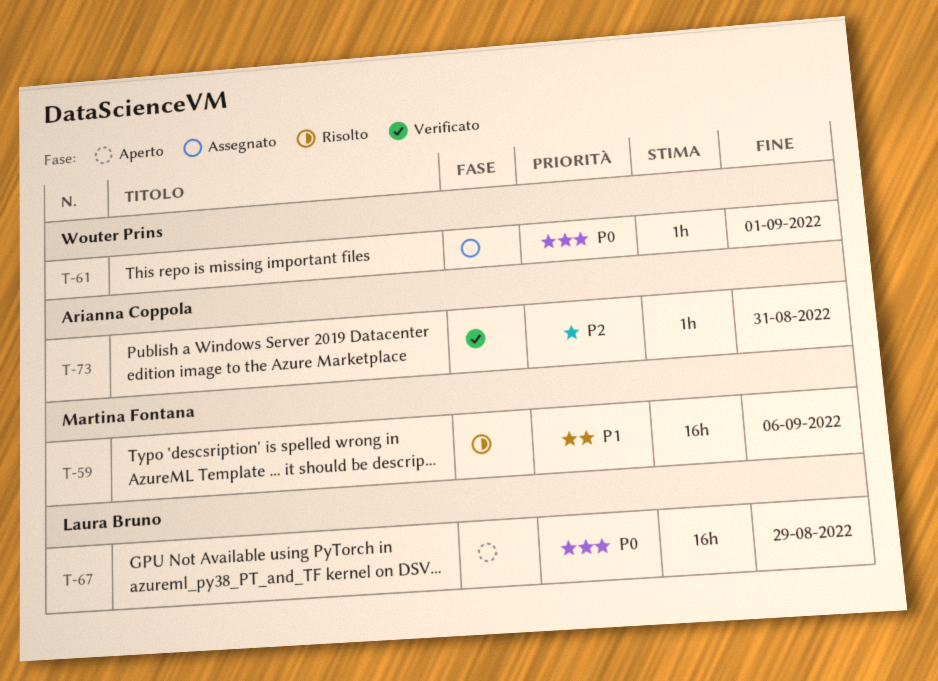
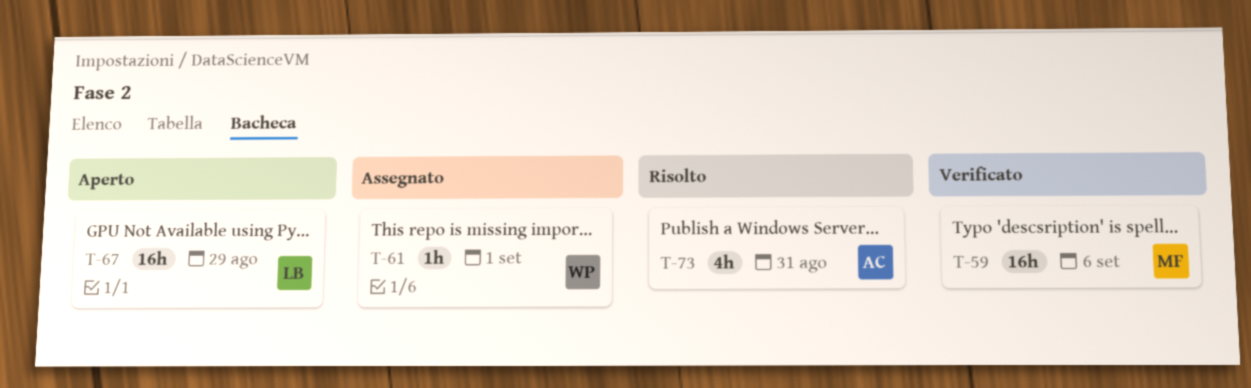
T-59, status: Risolto -> Verificato
T-73, status: Verificato -> Risolto
T-73, estimate: 1h -> 4h

